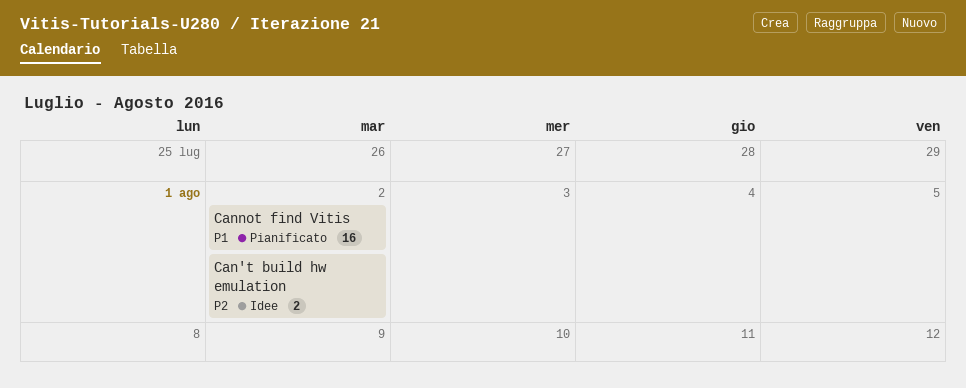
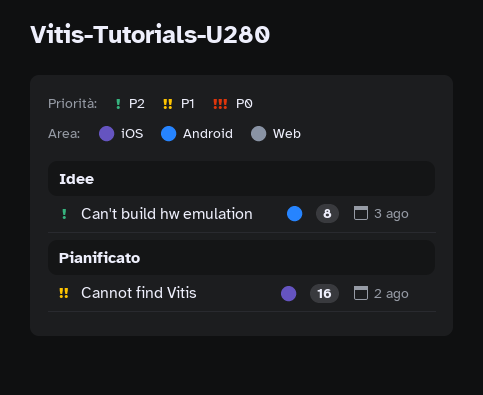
Can't build hw emulation, estimate: 2 -> 8
Can't build hw emulation, due: Aug 2 -> Aug 3

